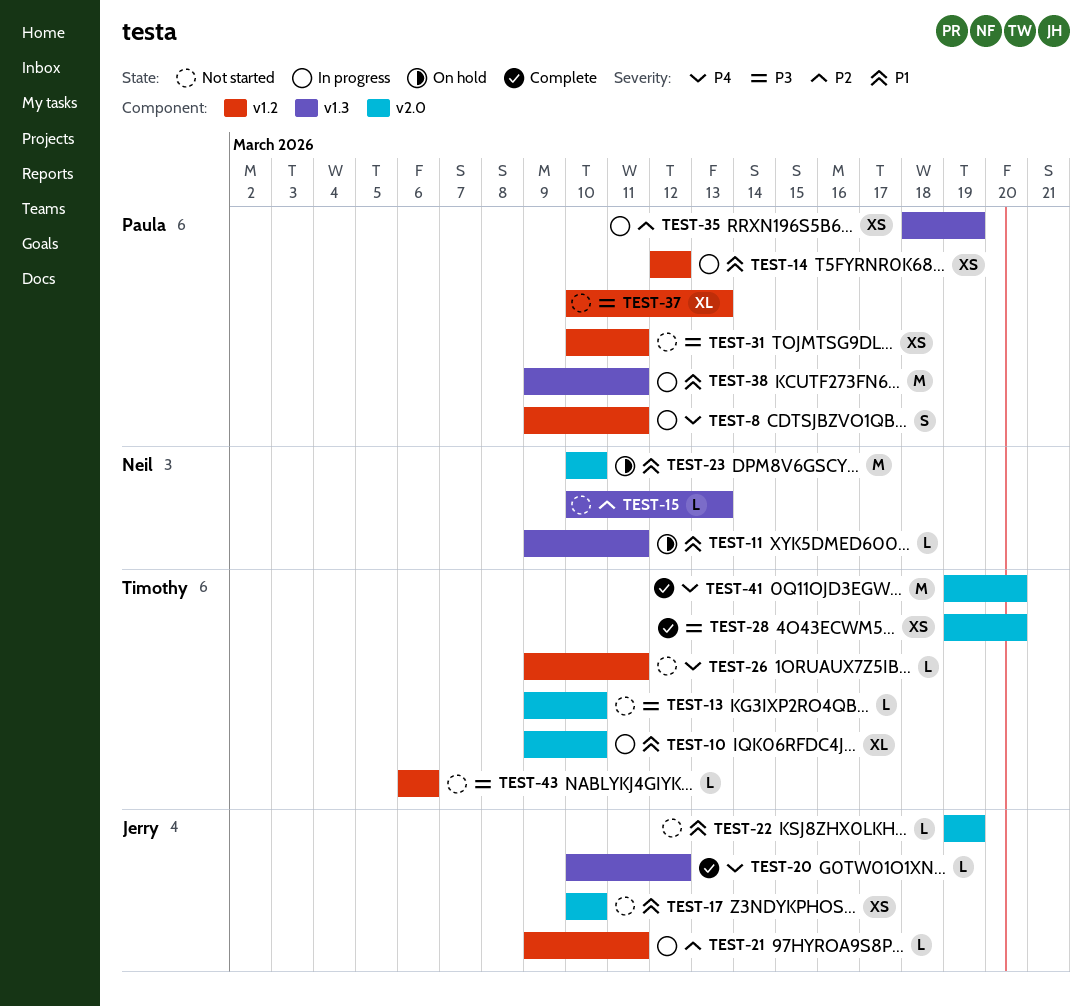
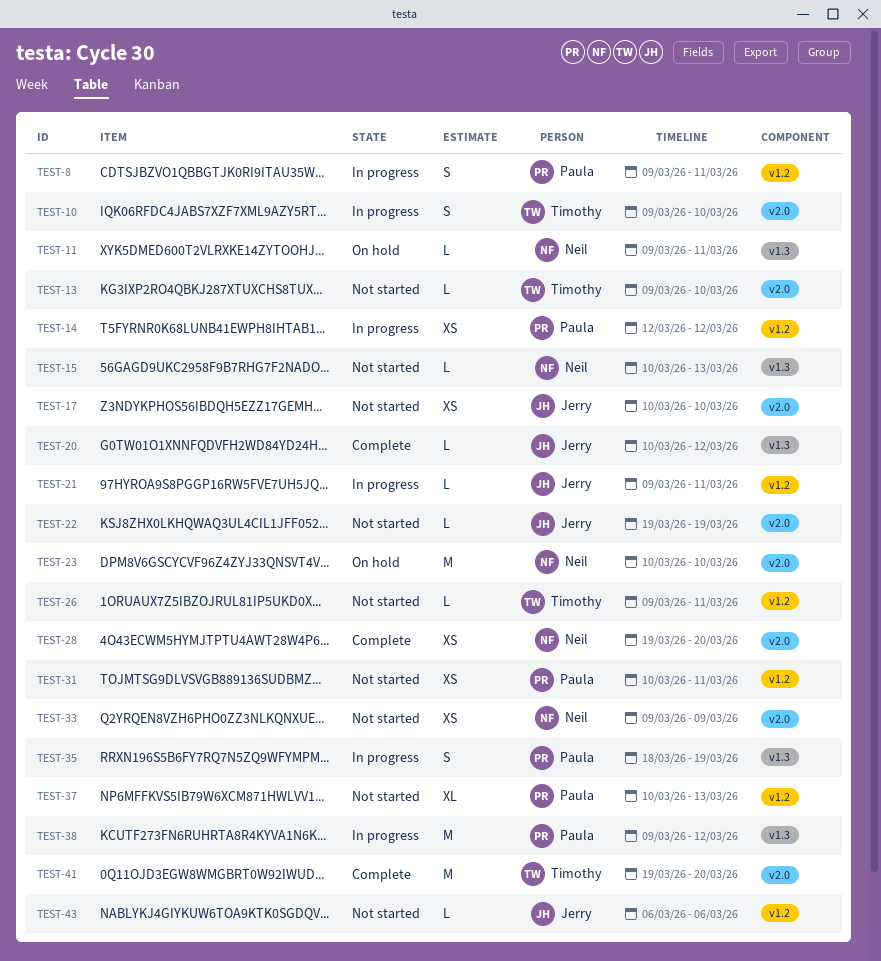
TEST-10, estimate: XL -> S
TEST-28, owner: Timothy -> Neil
TEST-33: none -> present
TEST-35, estimate: XS -> S
TEST-38, due: Mar 11 -> Mar 12
TEST-43, owner: Timothy -> Jerry

